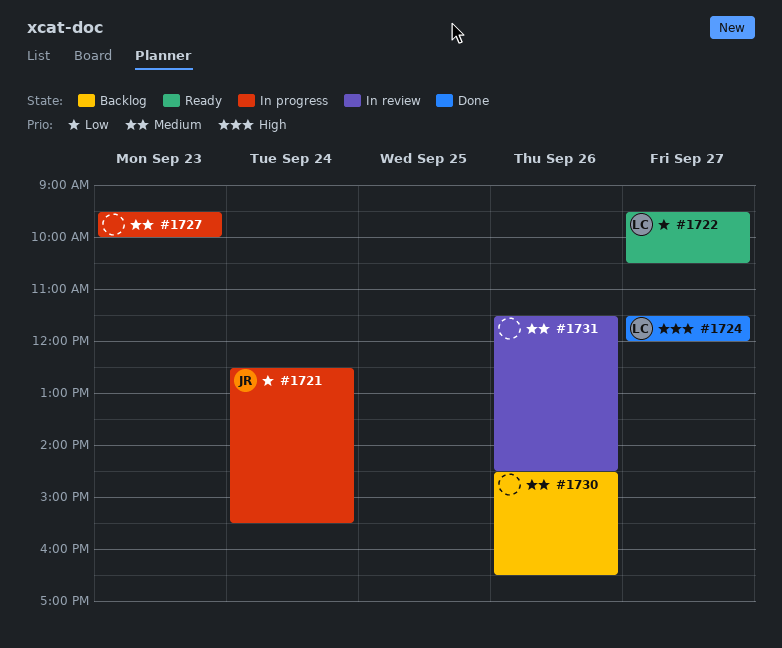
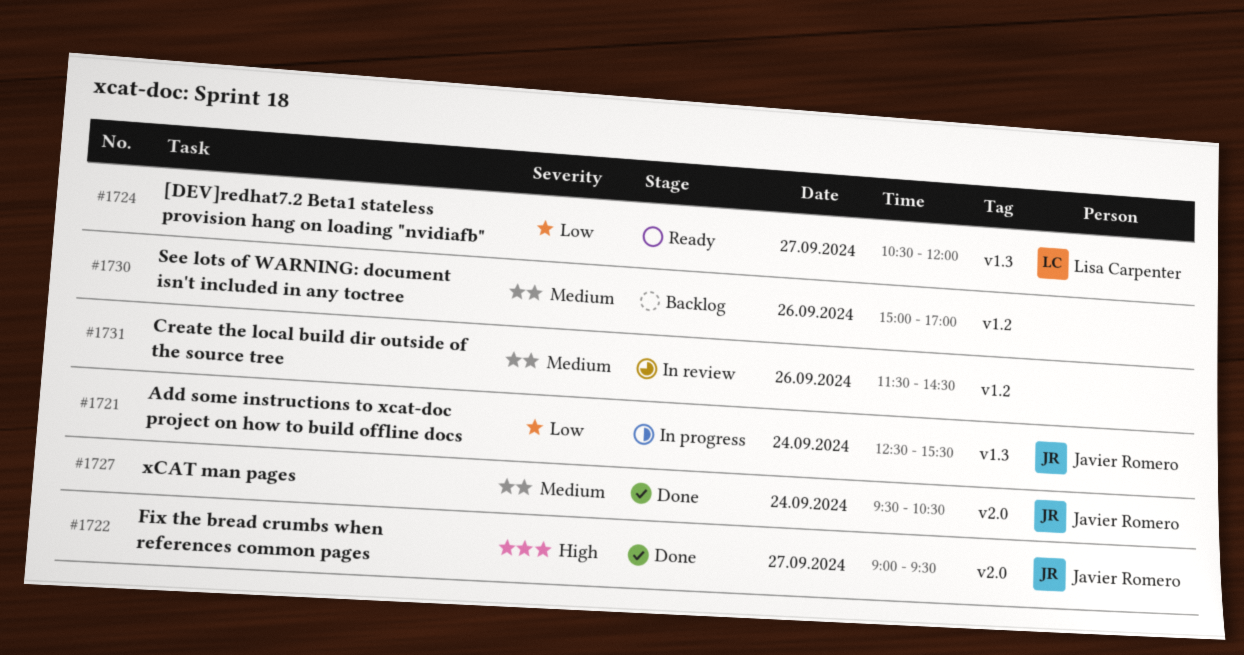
#1722, status: Ready -> Done
#1722, owner: Lisa Carpenter -> Javier Romero
#1722, priority: Low -> High
#1722, begins: 09:30 -> 09:00
#1722, ends: 10:30 -> 09:30
#1724, status: Done -> Ready
#1724, priority: High -> Low
#1724, begins: 11:30 -> 10:30
#1727, status: In progress -> Done
#1727, owner: none -> Javier Romero
#1727, day: Sep 23 -> Sep 24
#1727, ends: 10:00 -> 10:30
#1730, begins: 14:30 -> 15:00
#1730, ends: 16:30 -> 17:00

